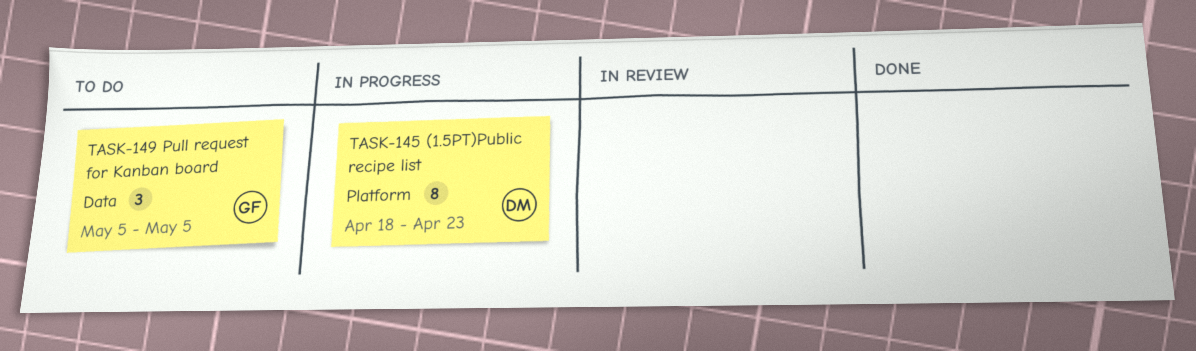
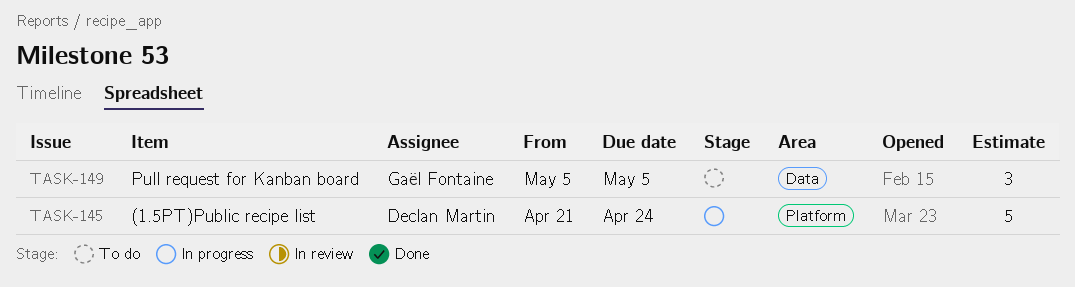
TASK-145, estimate: 8 -> 5
TASK-145, start: Apr 18 -> Apr 21
TASK-145, due: Apr 23 -> Apr 24

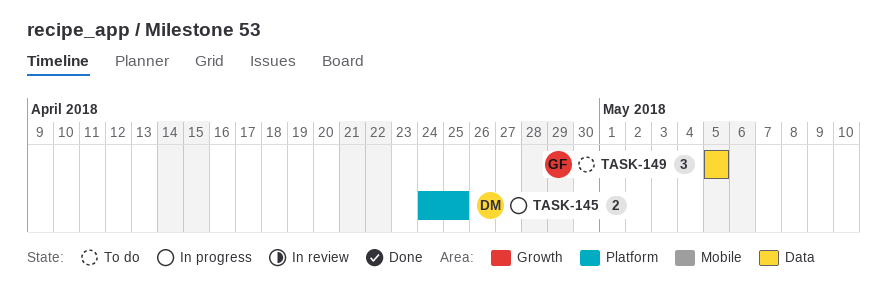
TASK-145, estimate: 5 -> 2
TASK-145, start: Apr 21 -> Apr 24
TASK-145, due: Apr 24 -> Apr 25

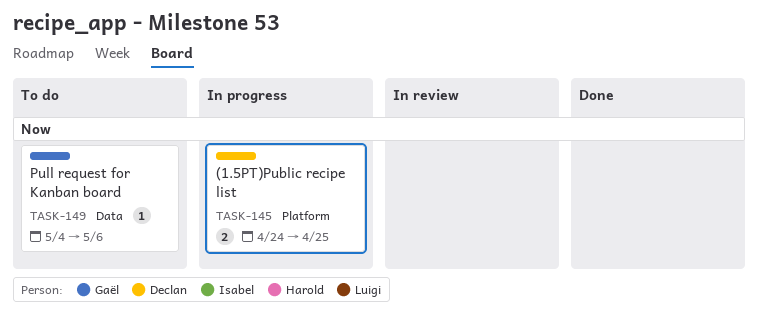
TASK-149, estimate: 3 -> 1
TASK-149, start: May 5 -> May 4
TASK-149, due: May 5 -> May 6

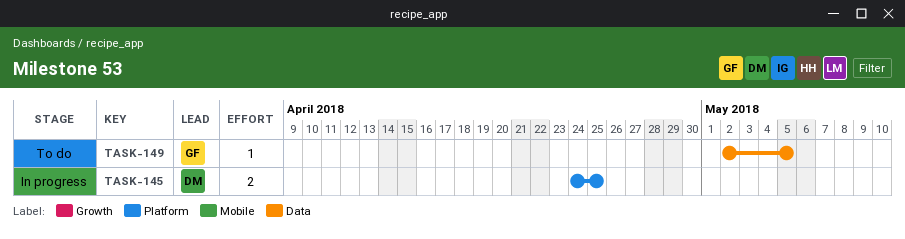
TASK-149, start: May 4 -> May 2
TASK-149, due: May 6 -> May 5

